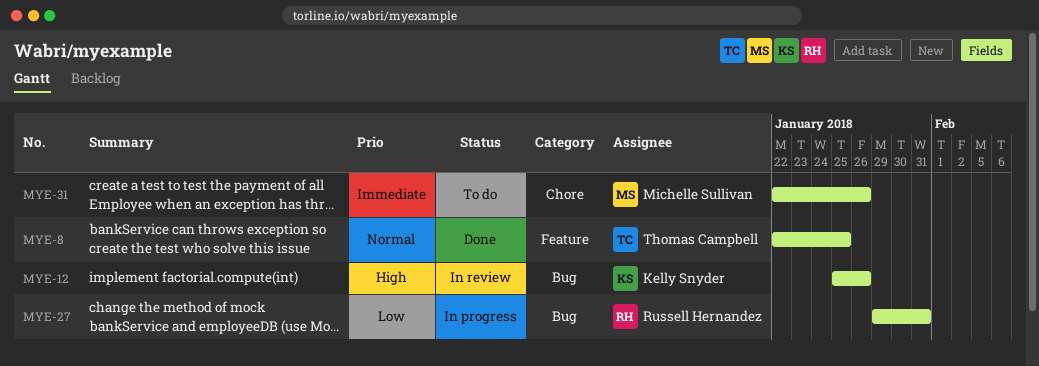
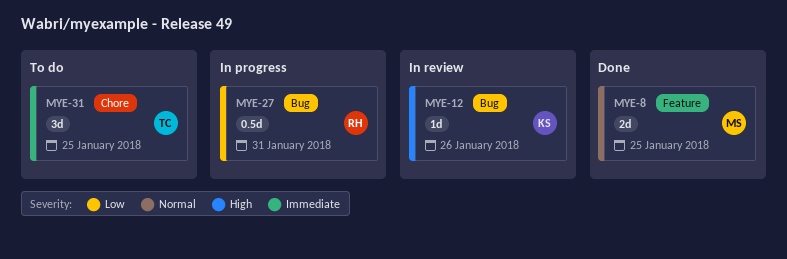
MYE-8, owner: Thomas Campbell -> Michelle Sullivan
MYE-31, owner: Michelle Sullivan -> Thomas Campbell
MYE-31, due: Jan 26 -> Jan 25

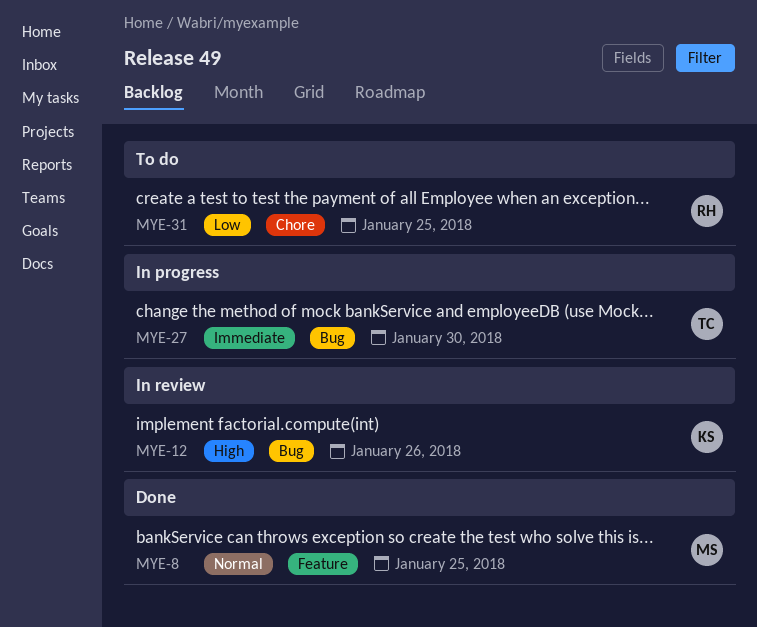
MYE-27, owner: RH -> TC
MYE-27, priority: Low -> Immediate
MYE-27, due: Jan 31 -> Jan 30
MYE-31, owner: TC -> RH
MYE-31, priority: Immediate -> Low

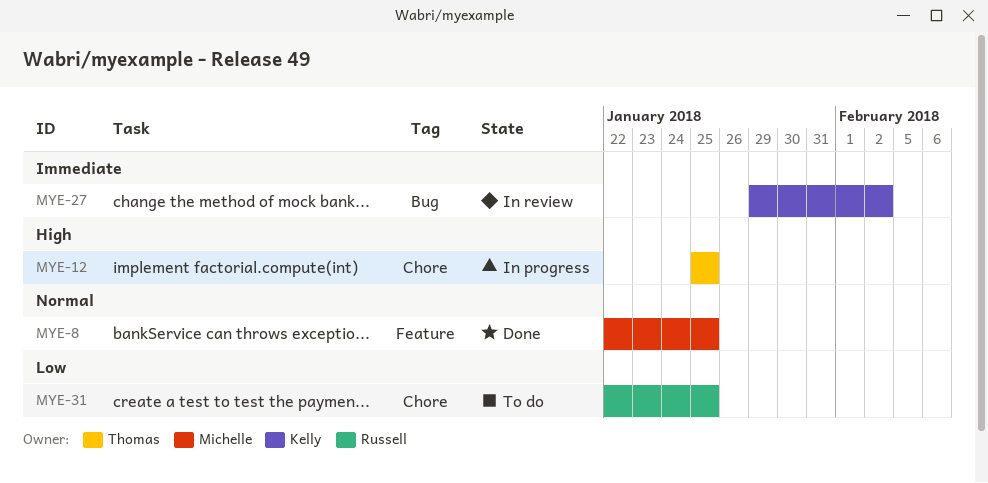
MYE-12, status: In review -> In progress
MYE-12, owner: Kelly -> Thomas
MYE-12, label: Bug -> Chore
MYE-12, due: Jan 26 -> Jan 25
MYE-27, status: In progress -> In review
MYE-27, owner: Thomas -> Kelly
MYE-27, due: Jan 30 -> Feb 2

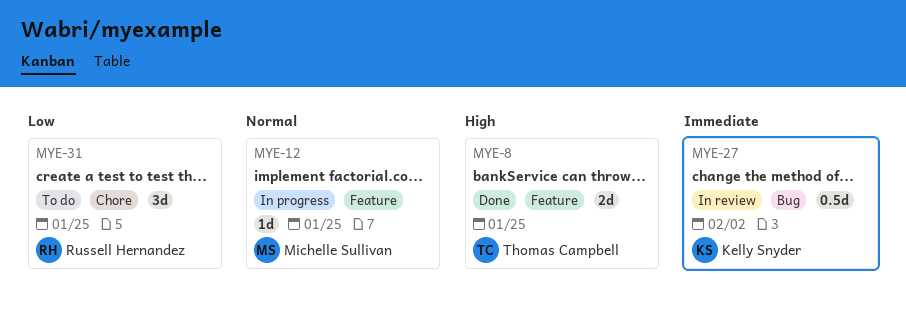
MYE-8, owner: Michelle Sullivan -> Thomas Campbell
MYE-8, priority: Normal -> High
MYE-12, owner: Thomas Campbell -> Michelle Sullivan
MYE-12, priority: High -> Normal
MYE-12, label: Chore -> Feature

